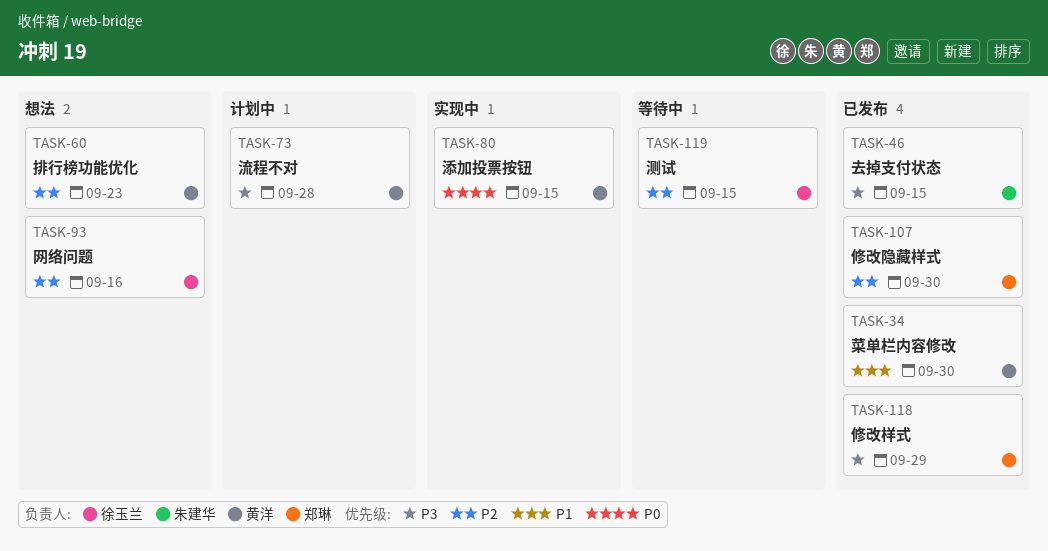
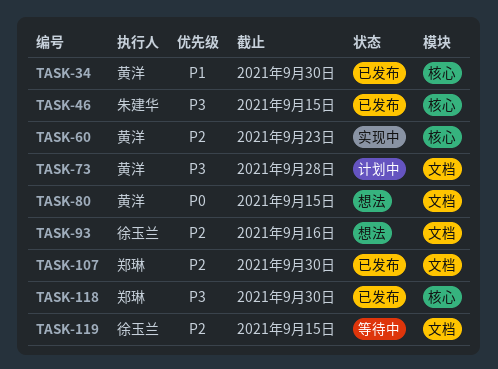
TASK-60, status: 想法 -> 实现中
TASK-80, status: 实现中 -> 想法
TASK-118, due: Sep 29 -> Sep 30

